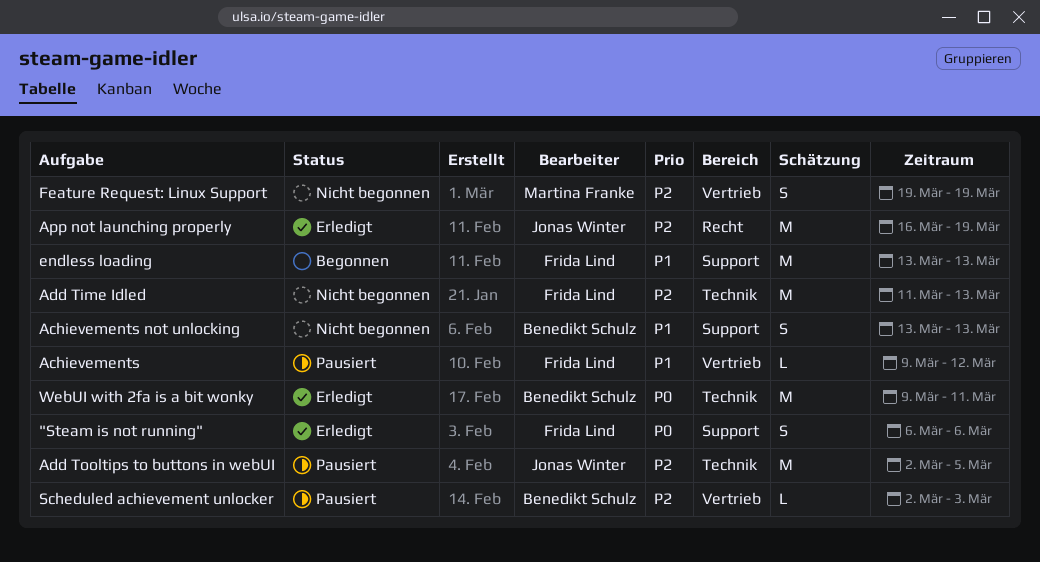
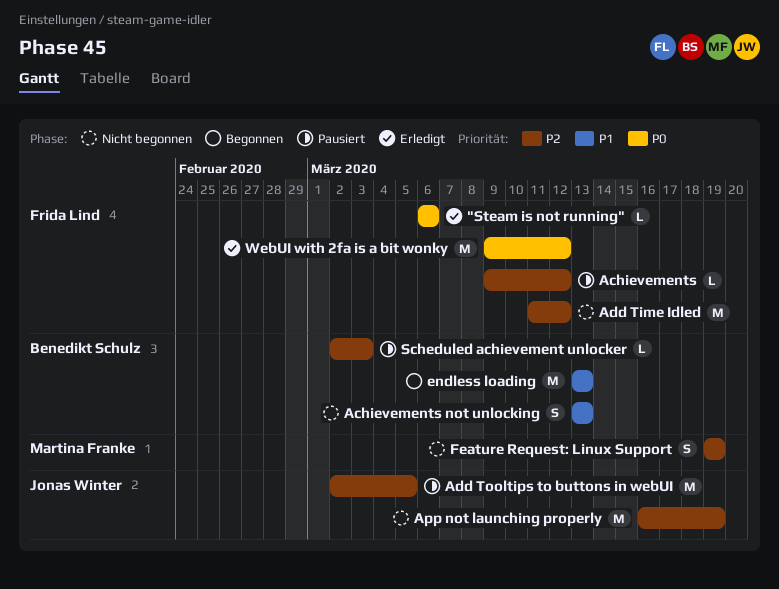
"Steam is not running", estimate: S -> L
Achievements, priority: P1 -> P2
Add Time Idled, due: Mar 13 -> Mar 12
App not launching properly, status: Erledigt -> Nicht begonnen
endless loading, owner: Frida Lind -> Benedikt Schulz
WebUI with 2fa is a bit wonky, owner: Benedikt Schulz -> Frida Lind
WebUI with 2fa is a bit wonky, due: Mar 11 -> Mar 12

